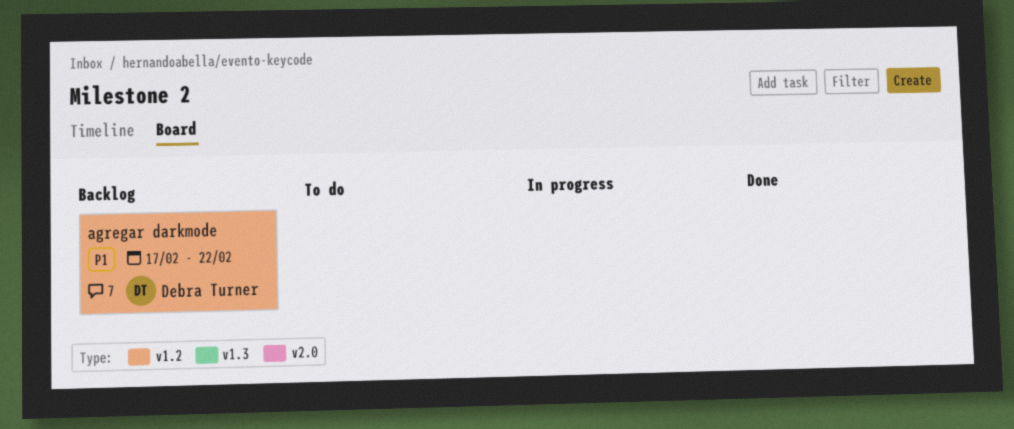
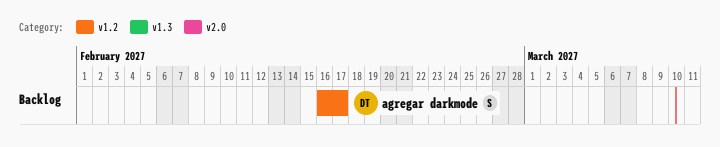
agregar darkmode, start: Feb 17 -> Feb 16
agregar darkmode, due: Feb 22 -> Feb 17

